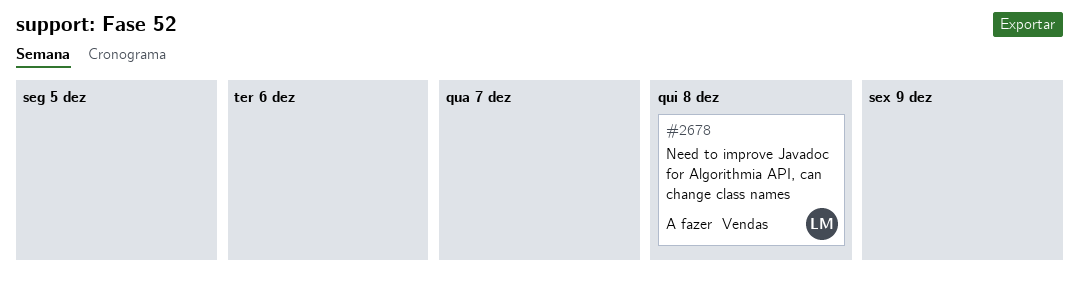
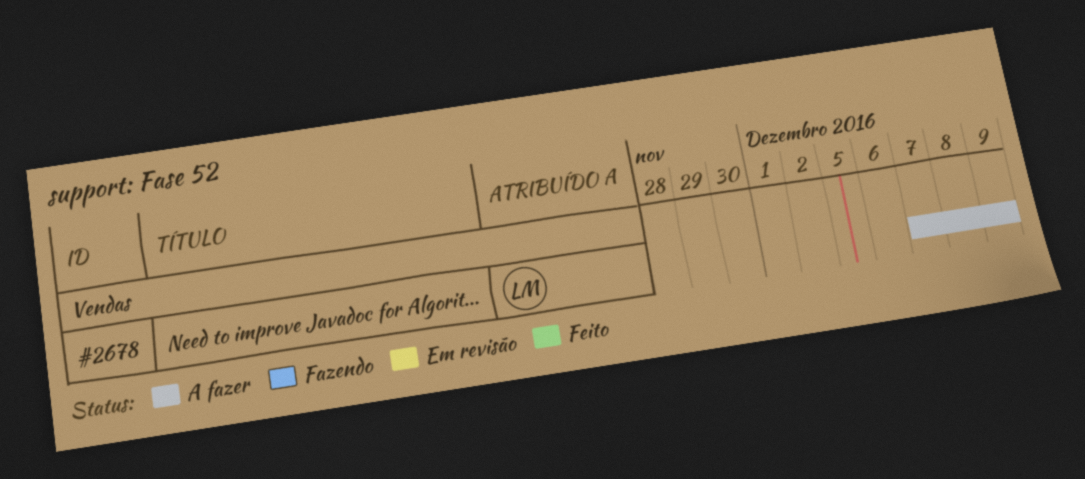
#2678, due: Dec 8 -> Dec 9

